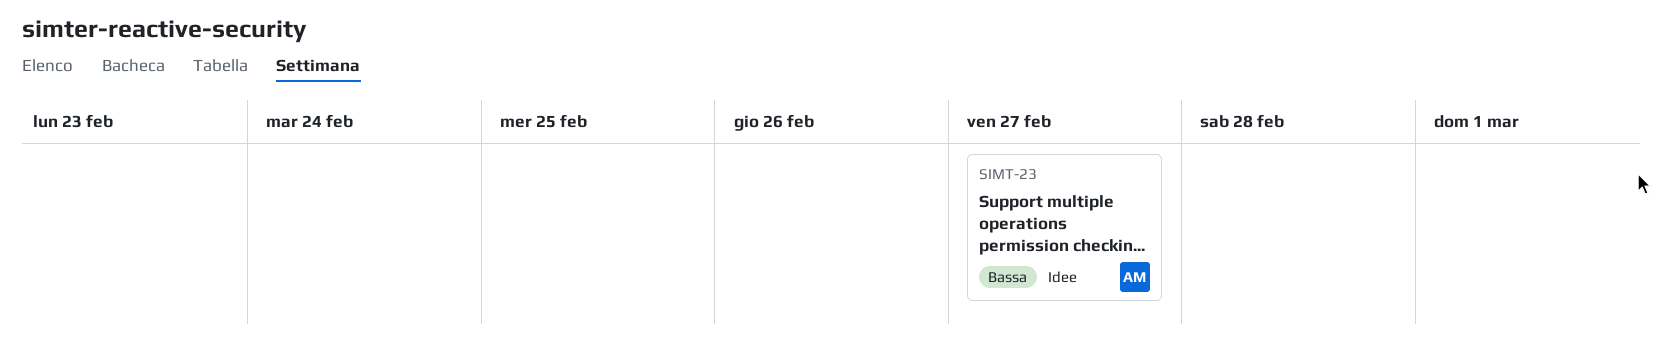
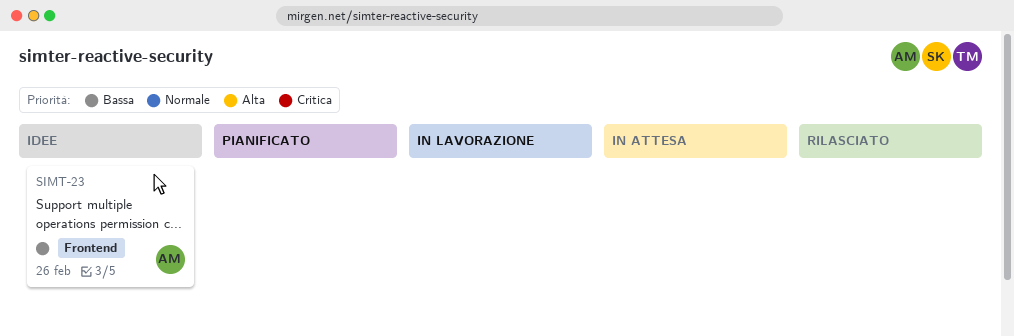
SIMT-23, due: Feb 27 -> Feb 26

